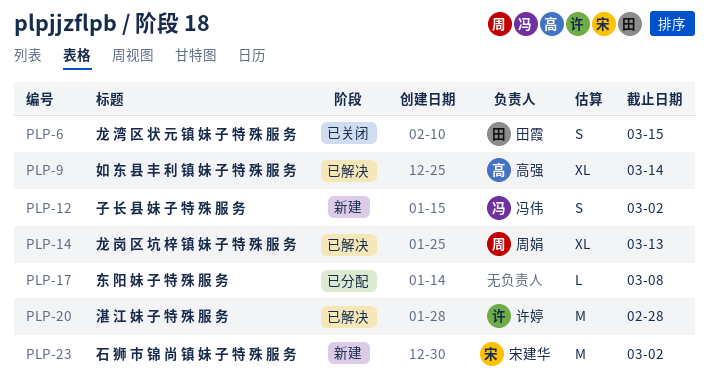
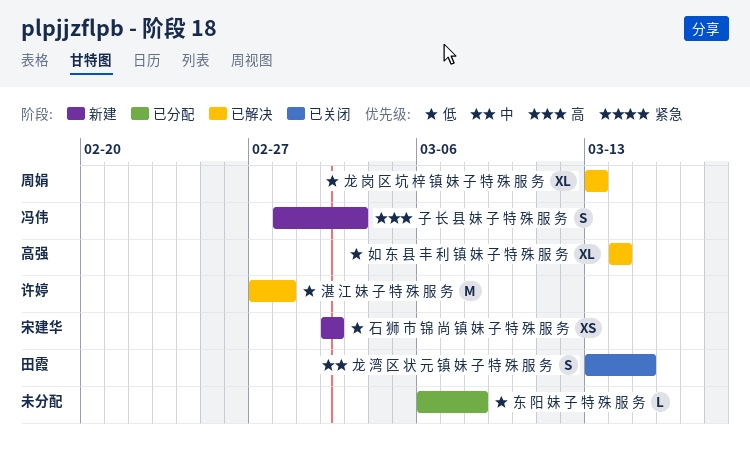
子 长 县 妹 子 特 殊 服 务, due: Mar 2 -> Mar 3
石 狮 市 锦 尚 镇 妹 子 特 殊 服 务, estimate: M -> XS

